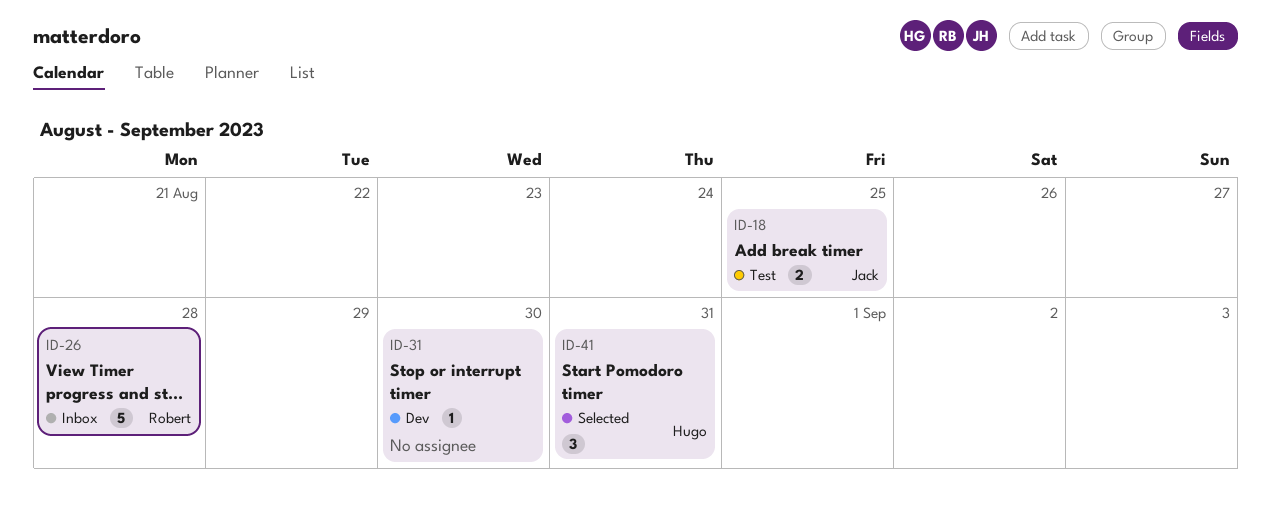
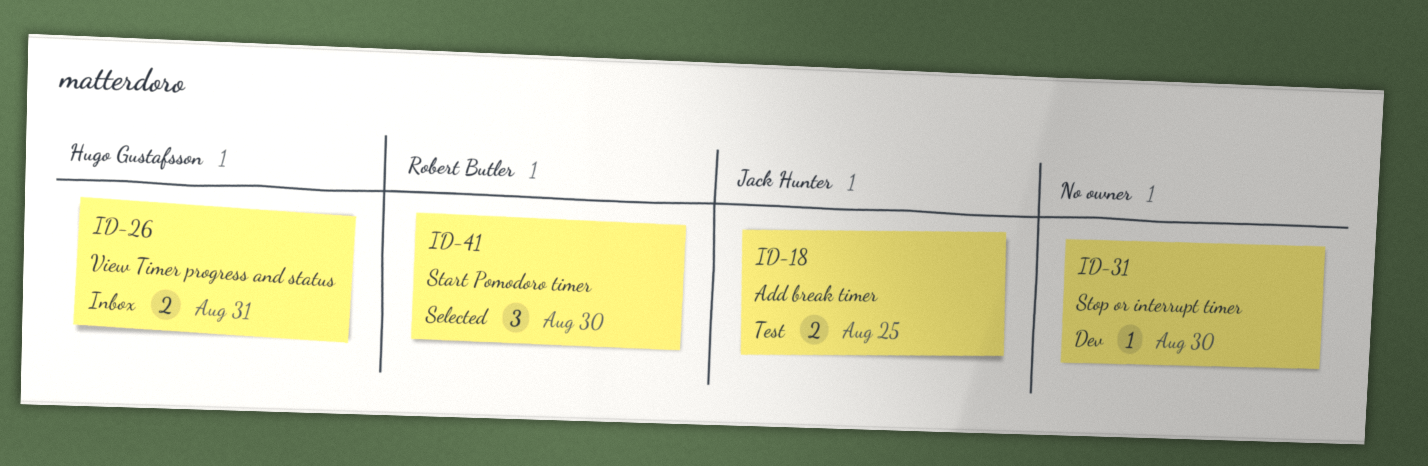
ID-26, owner: Robert Butler -> Hugo Gustafsson
ID-26, estimate: 5 -> 2
ID-26, due: Aug 28 -> Aug 31
ID-41, owner: Hugo Gustafsson -> Robert Butler
ID-41, due: Aug 31 -> Aug 30

